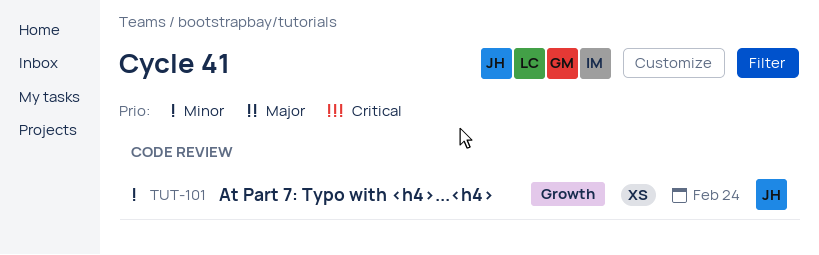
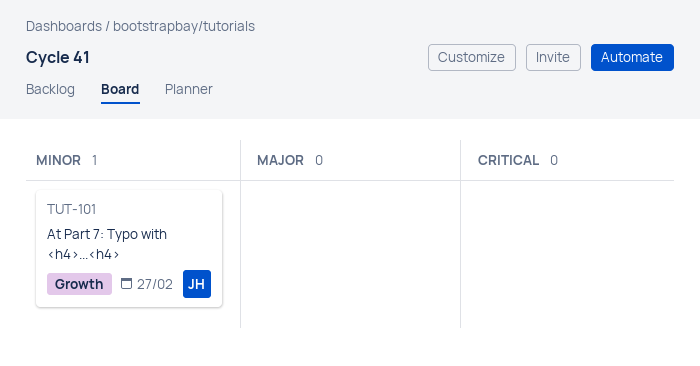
TUT-101, due: Feb 24 -> Feb 27

